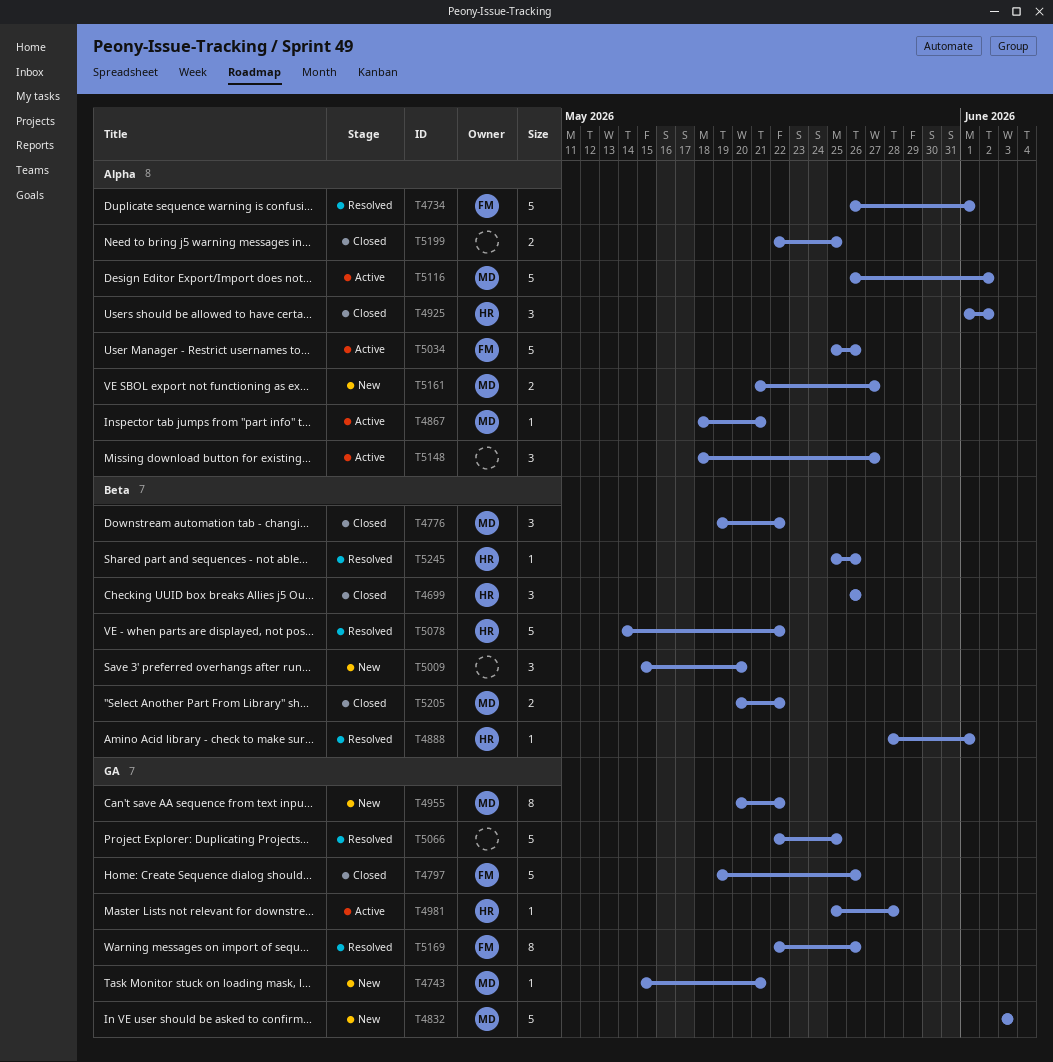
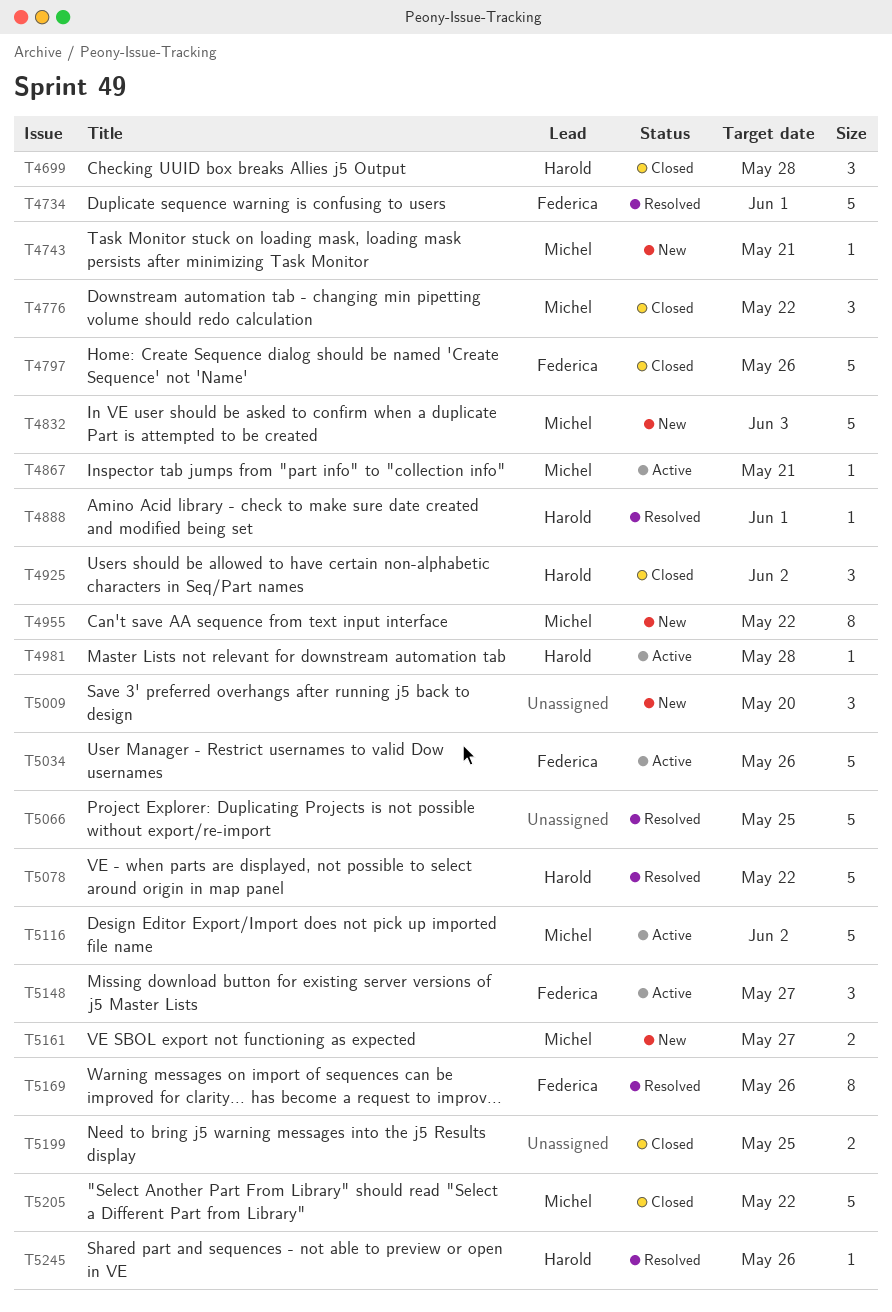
T4699, due: May 26 -> May 28
T5148, owner: none -> Federica
T5205, estimate: 2 -> 5

